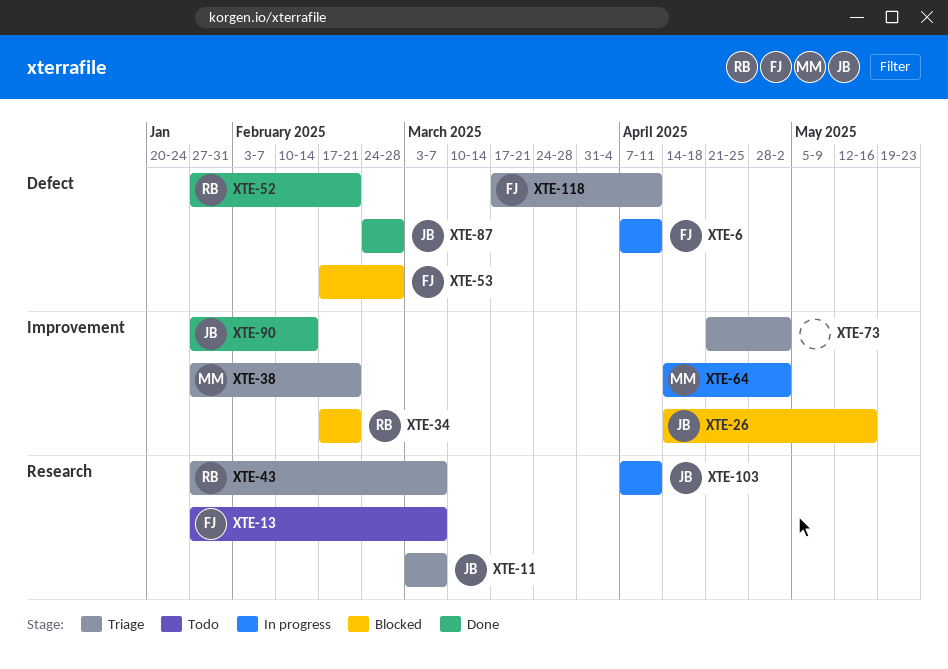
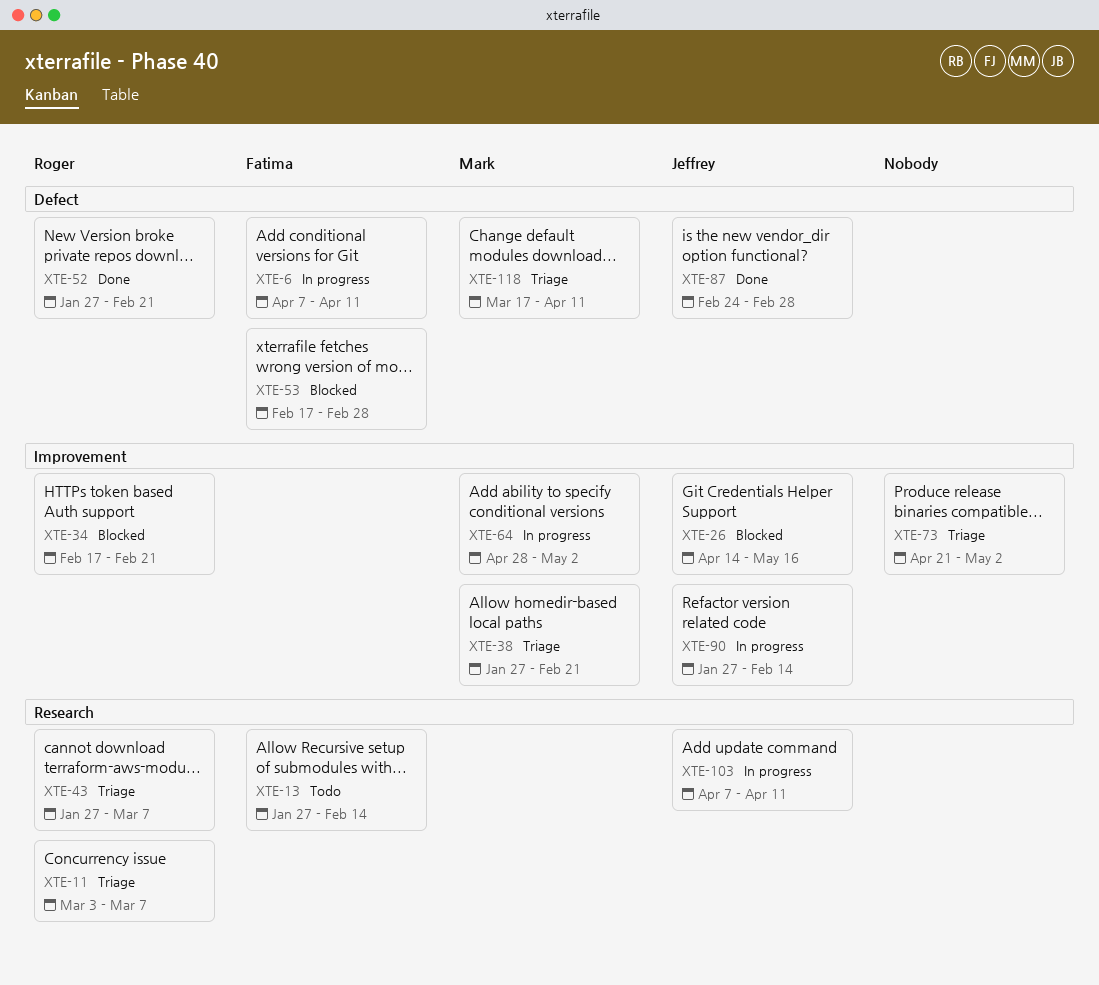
XTE-11, owner: Jeffrey -> Roger
XTE-13, due: Mar 7 -> Feb 14
XTE-64, start: Apr 14 -> Apr 28
XTE-90, status: Done -> In progress
XTE-118, owner: Fatima -> Mark

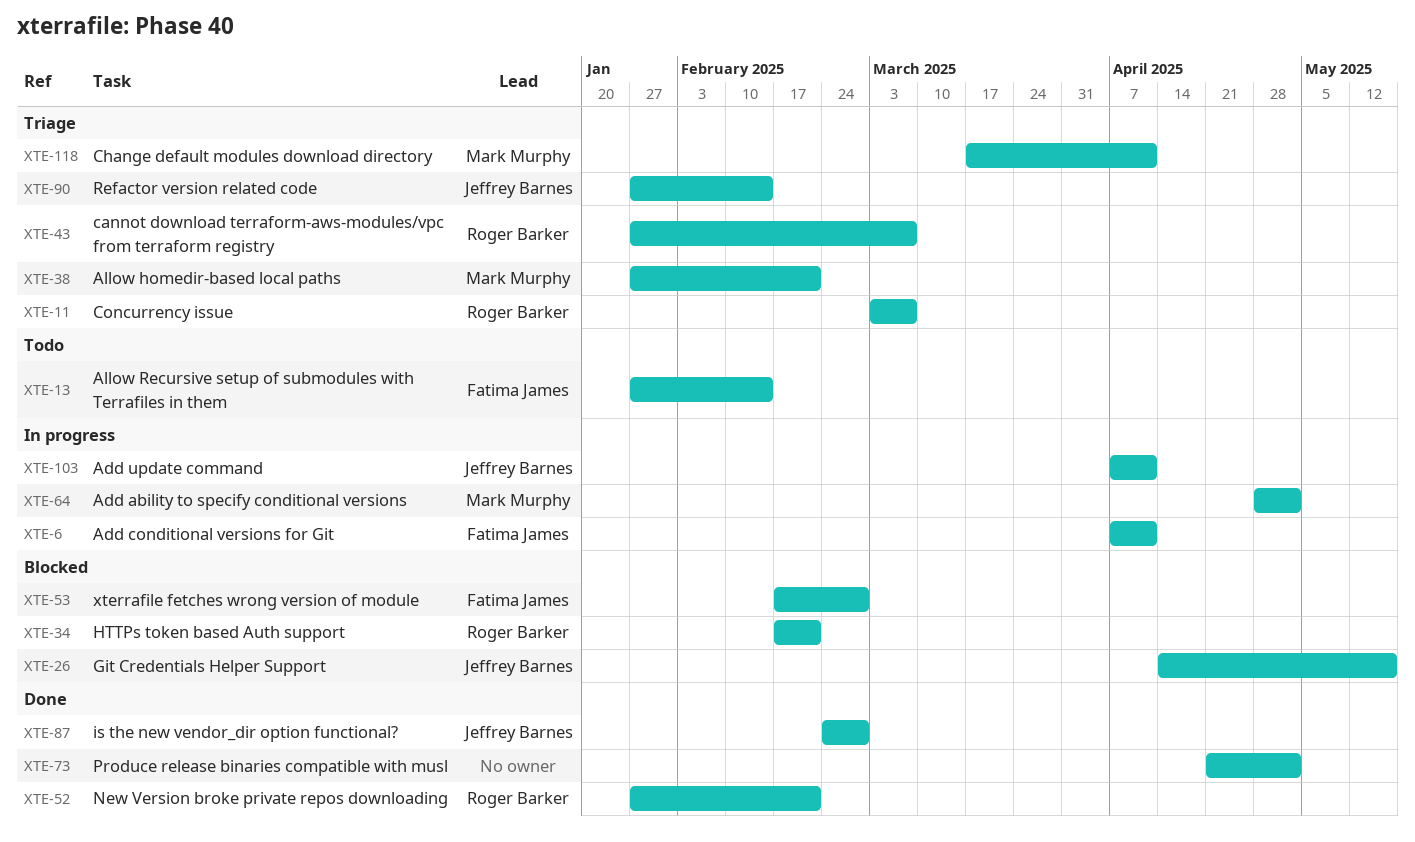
XTE-73, status: Triage -> Done
XTE-90, status: In progress -> Triage

